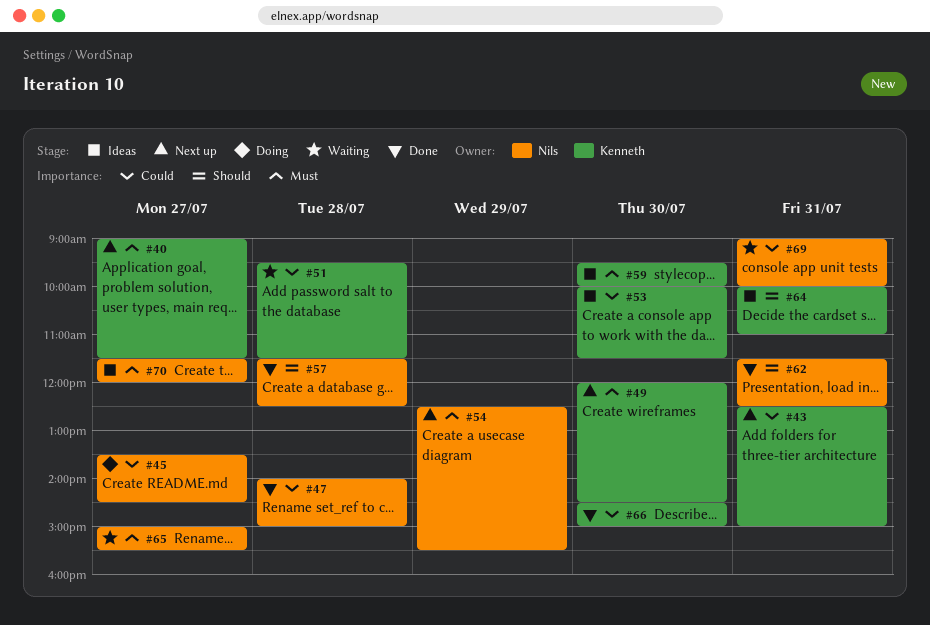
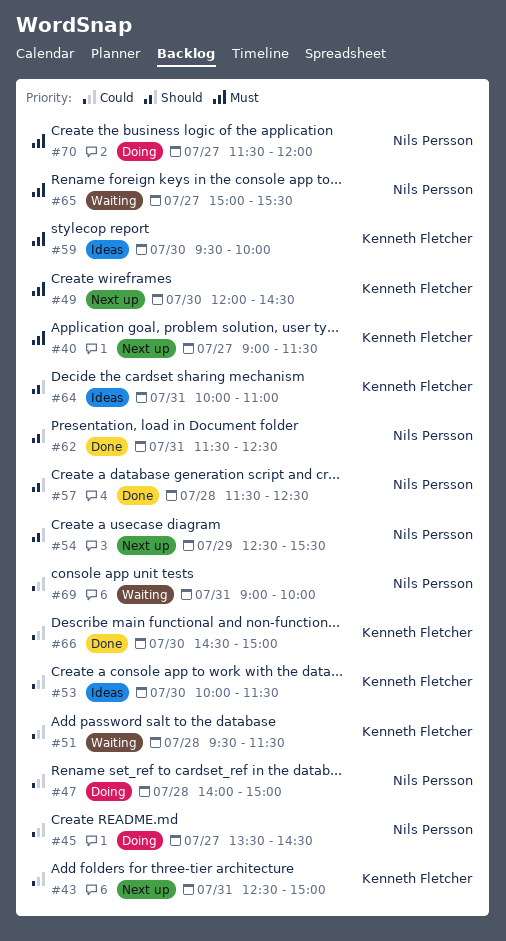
#47, status: Done -> Doing
#54, priority: Must -> Should
#70, status: Ideas -> Doing

